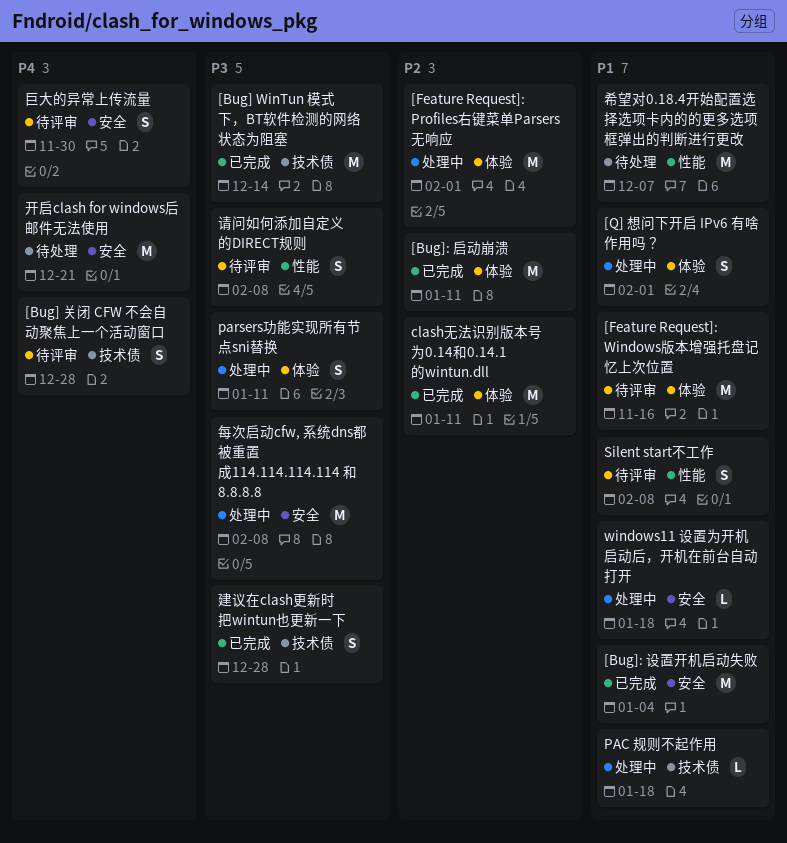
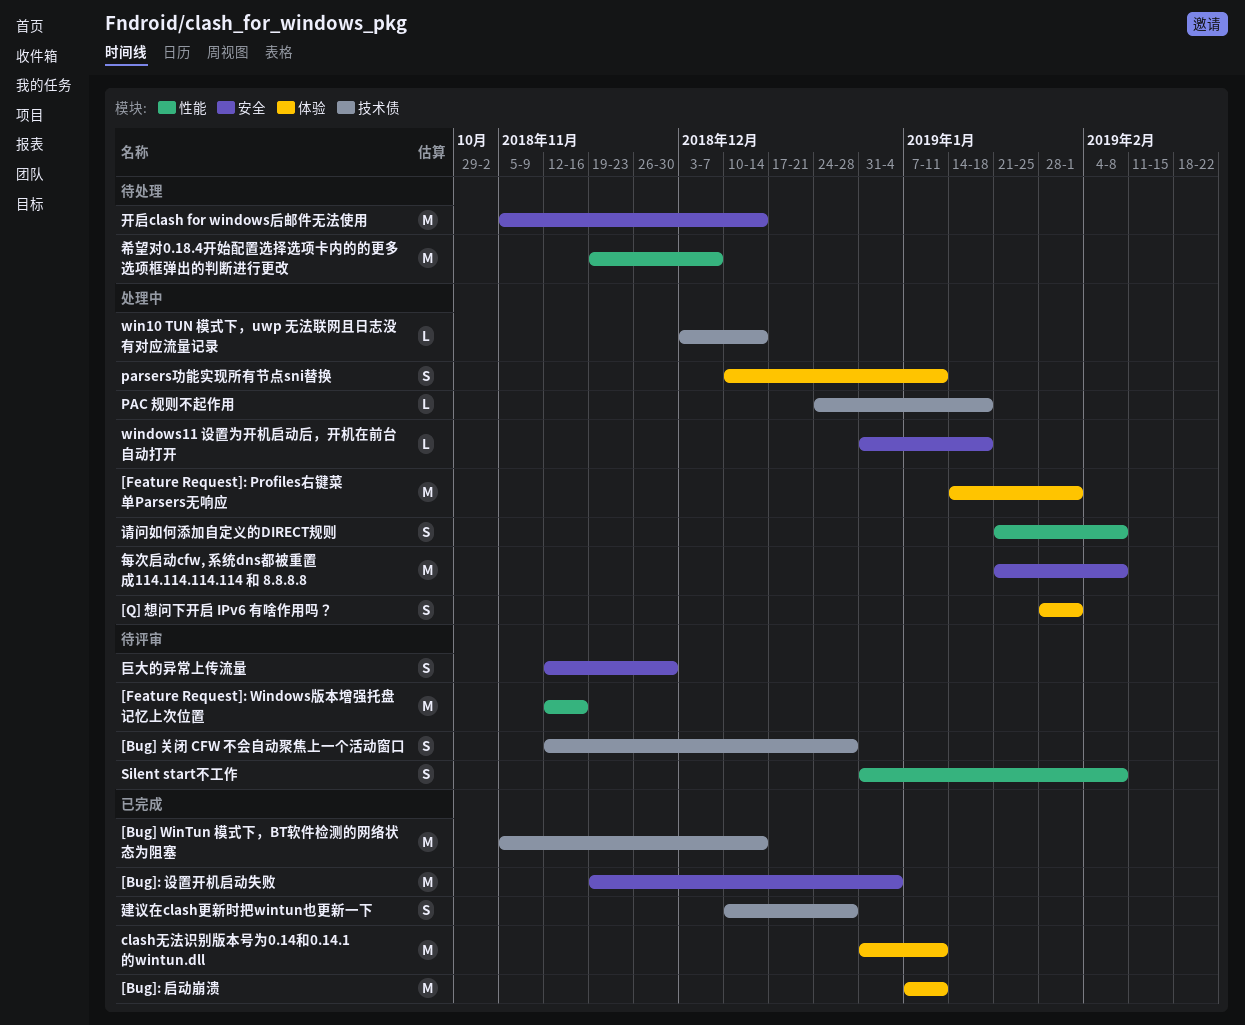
[Feature Request]: Windows版本增强托盘记忆上次位置, label: 体验 -> 性能
win10 TUN 模式下，uwp 无法联网且日志没有对应流量记录: none -> present
开启clash for windows后邮件无法使用, due: Dec 21 -> Dec 14
请问如何添加自定义的DIRECT规则, status: 待评审 -> 处理中

